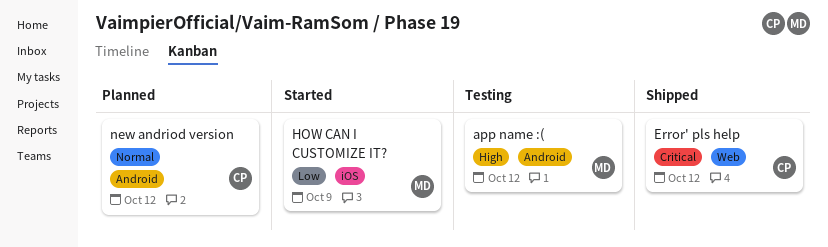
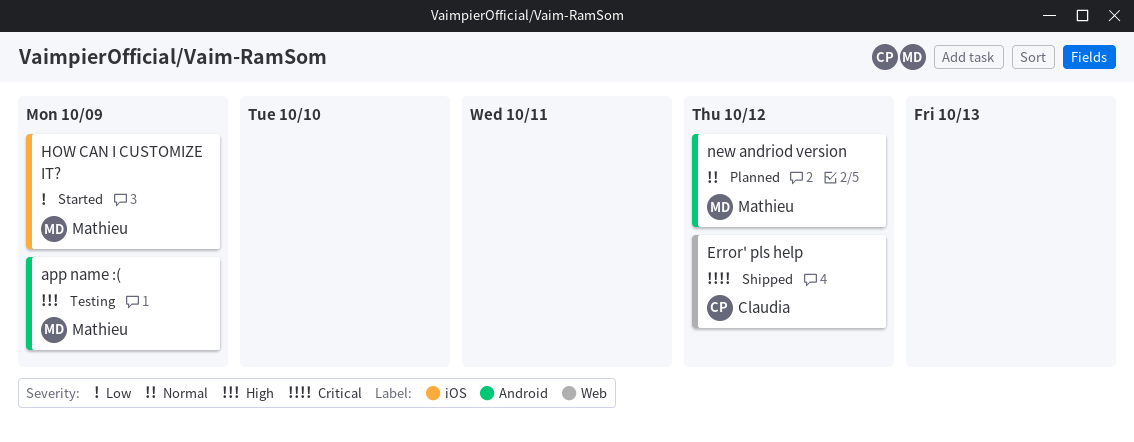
app name :(, due: Oct 12 -> Oct 9
new andriod version, owner: Claudia -> Mathieu

